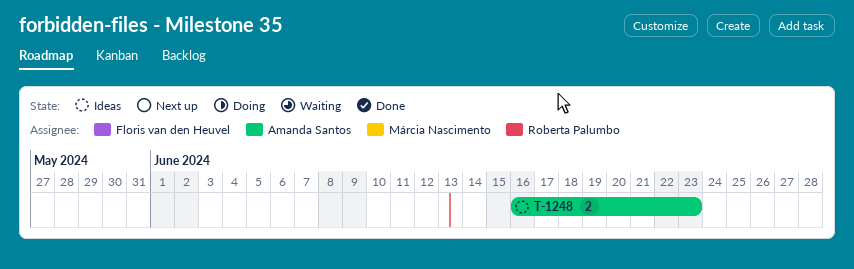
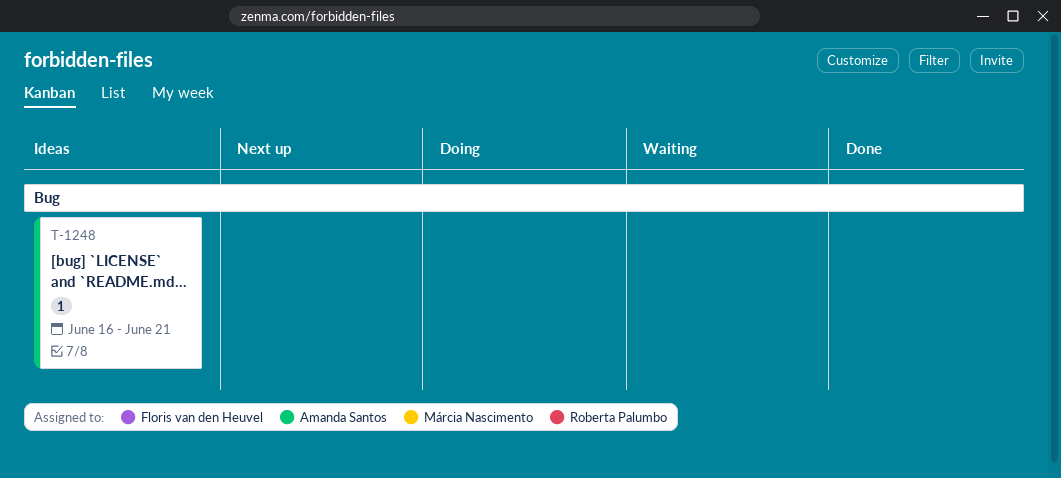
T-1248, estimate: 2 -> 1
T-1248, due: Jun 23 -> Jun 21

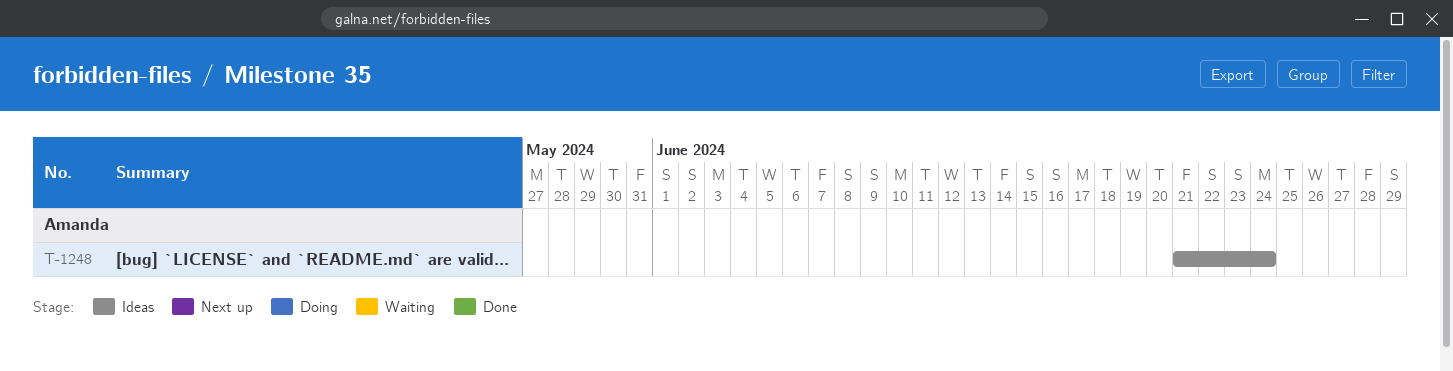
T-1248, start: Jun 16 -> Jun 21
T-1248, due: Jun 21 -> Jun 24

